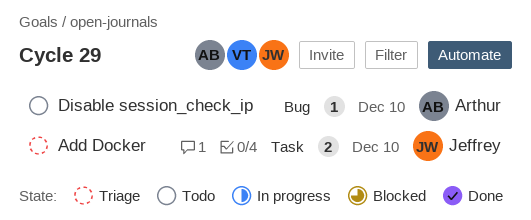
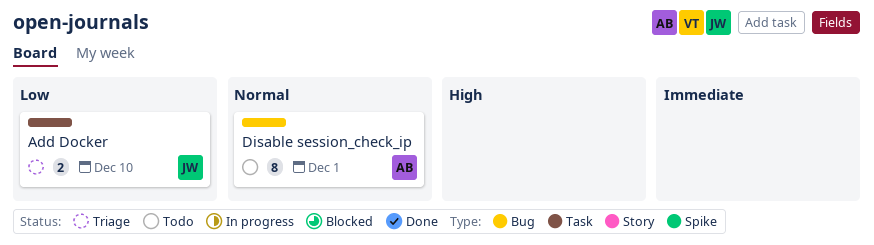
Disable session_check_ip, estimate: 1 -> 8
Disable session_check_ip, due: Dec 10 -> Dec 1

